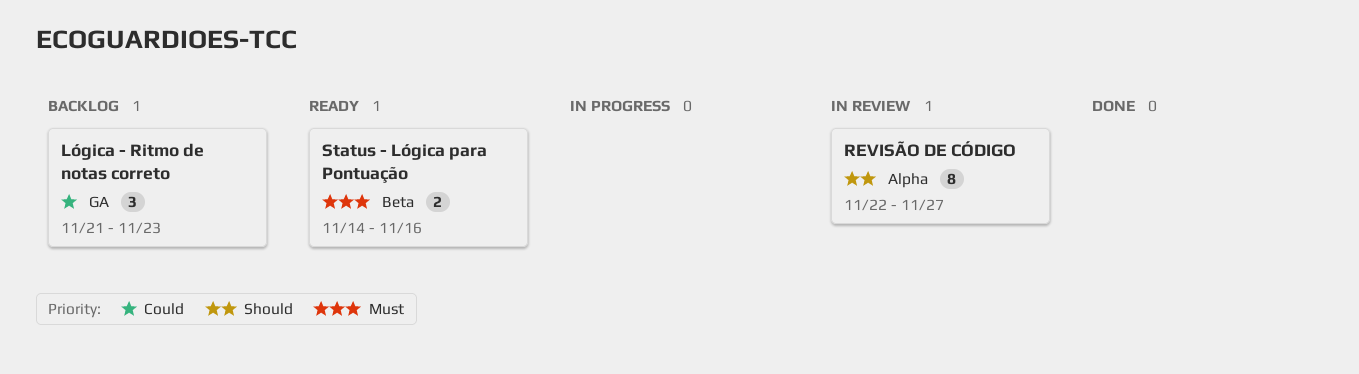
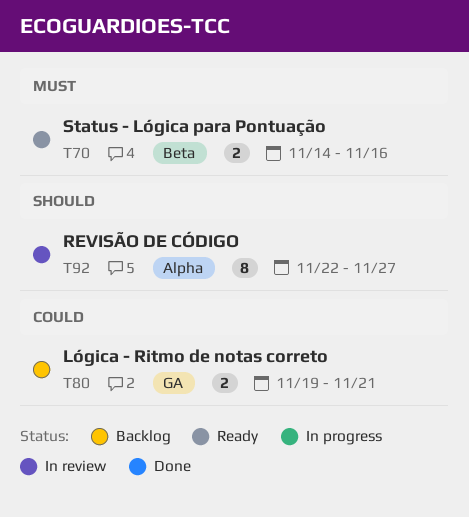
Lógica - Ritmo de notas correto, estimate: 3 -> 2
Lógica - Ritmo de notas correto, start: Nov 21 -> Nov 19
Lógica - Ritmo de notas correto, due: Nov 23 -> Nov 21

